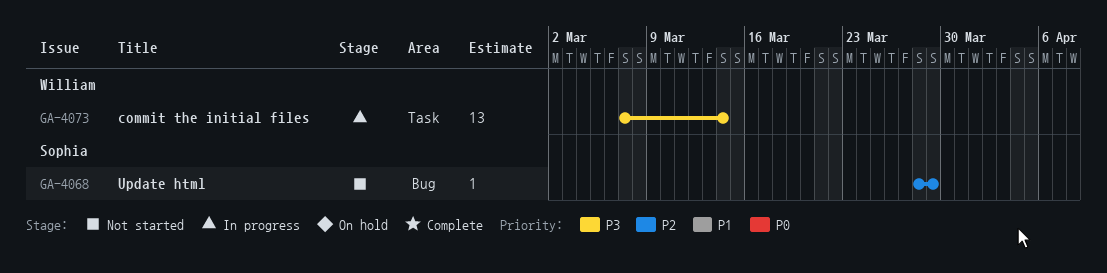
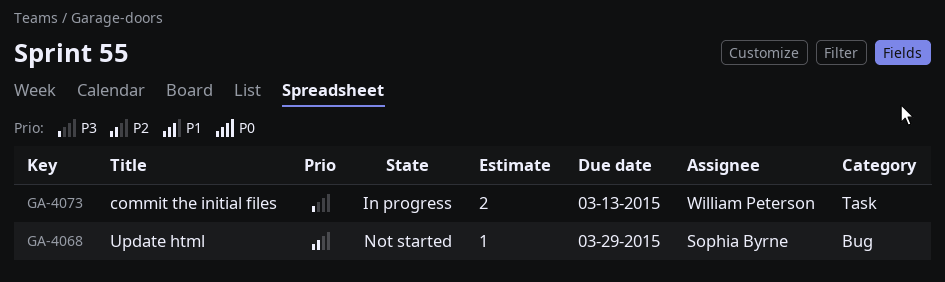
GA-4073, estimate: 13 -> 2
GA-4073, due: Mar 14 -> Mar 13

